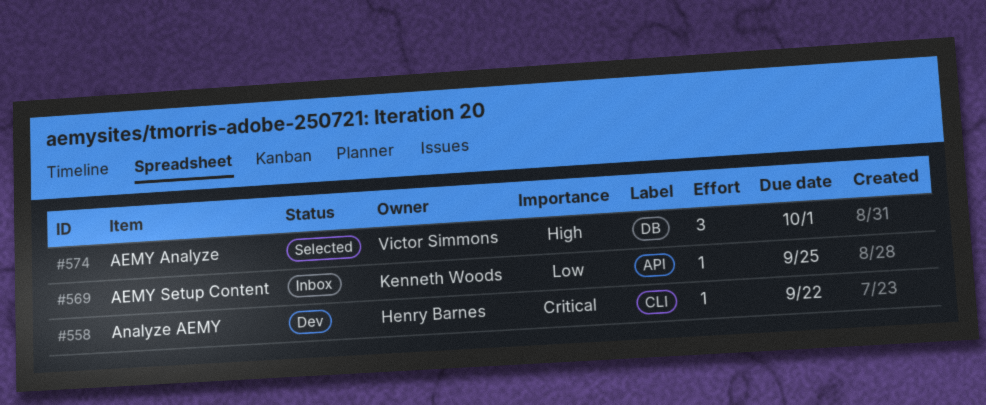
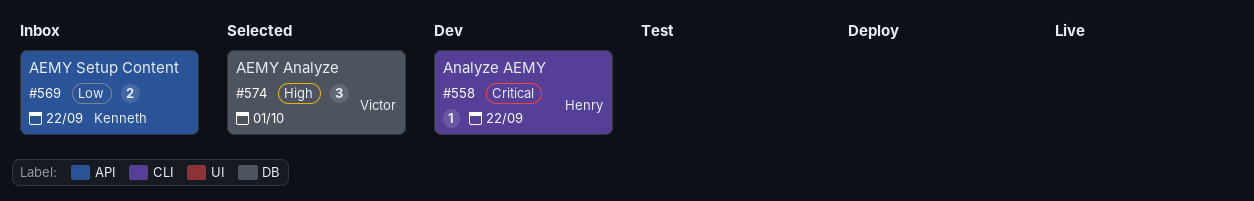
#569, estimate: 1 -> 2
#569, due: Sep 25 -> Sep 22

